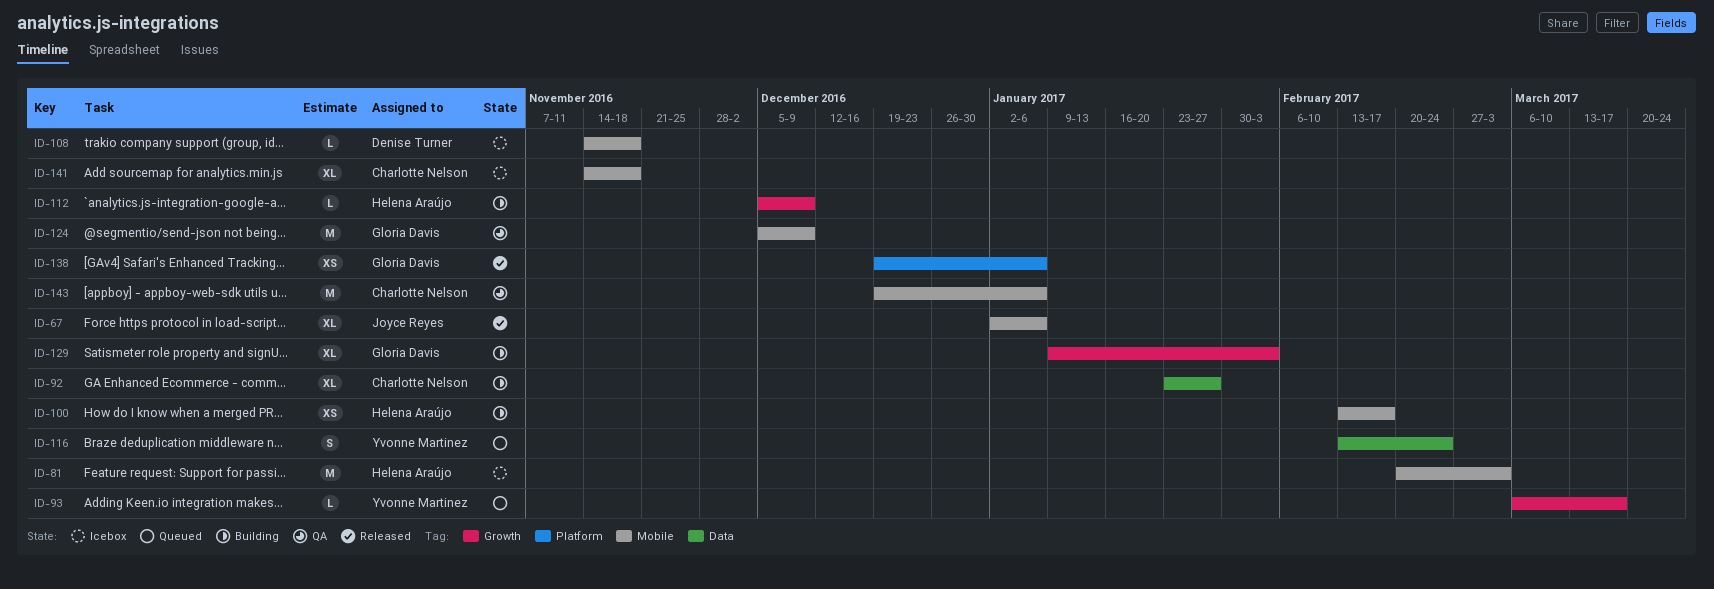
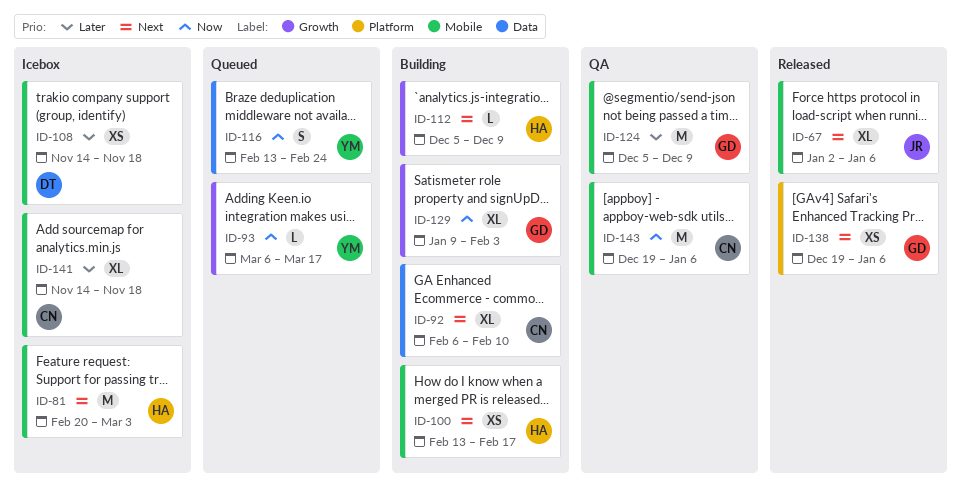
ID-92, start: Jan 23 -> Feb 6
ID-92, due: Jan 27 -> Feb 10
ID-108, estimate: L -> XS

